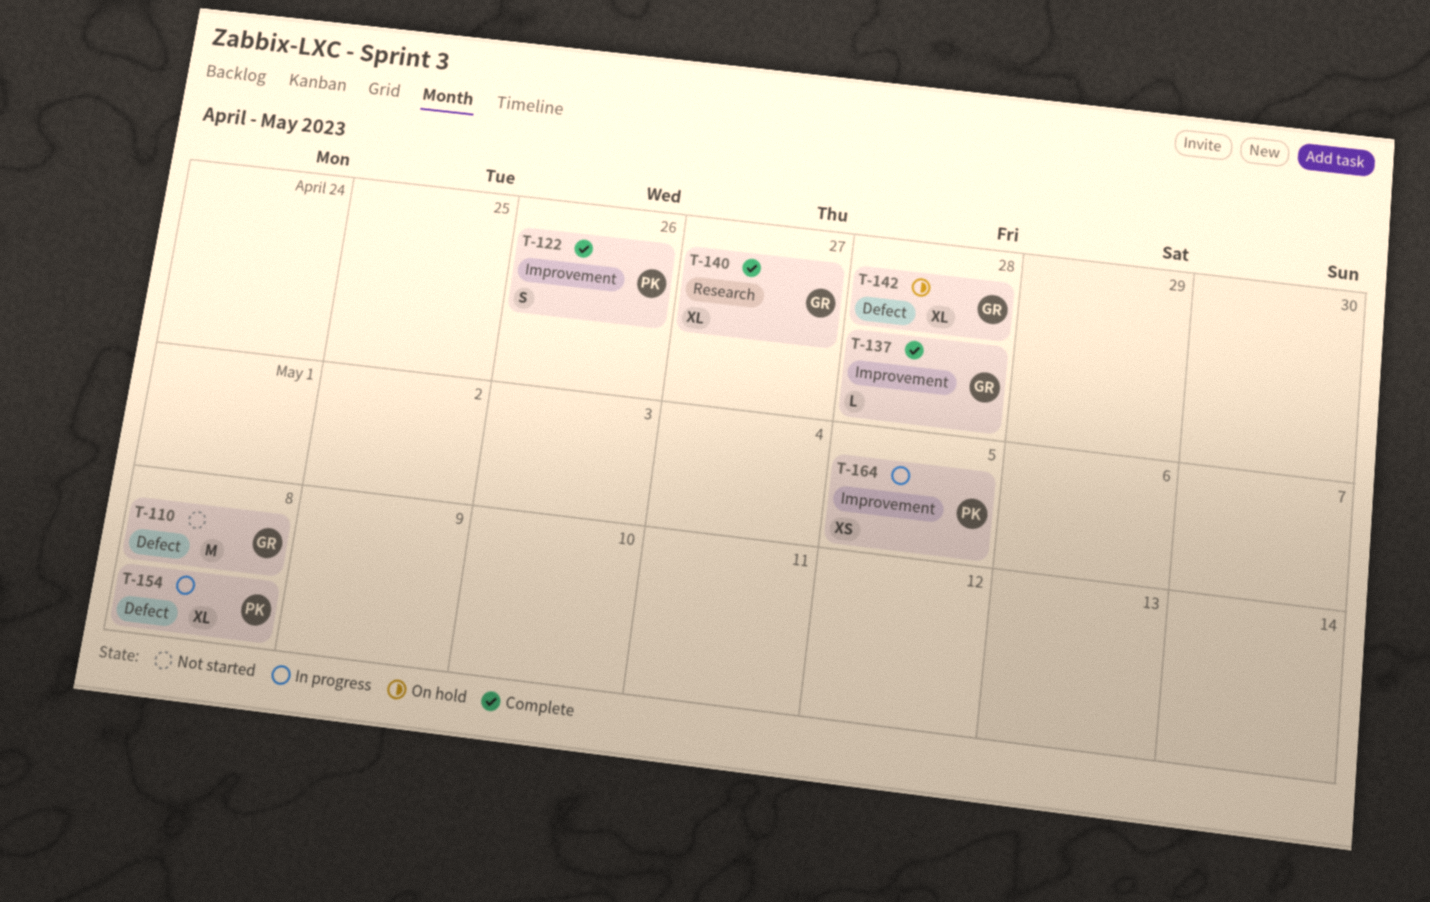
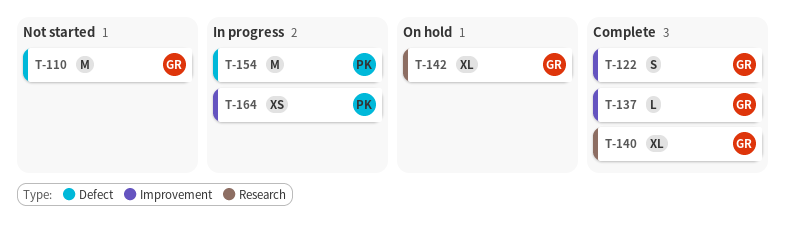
T-122, owner: PK -> GR
T-142, label: Defect -> Research
T-154, estimate: XL -> M

